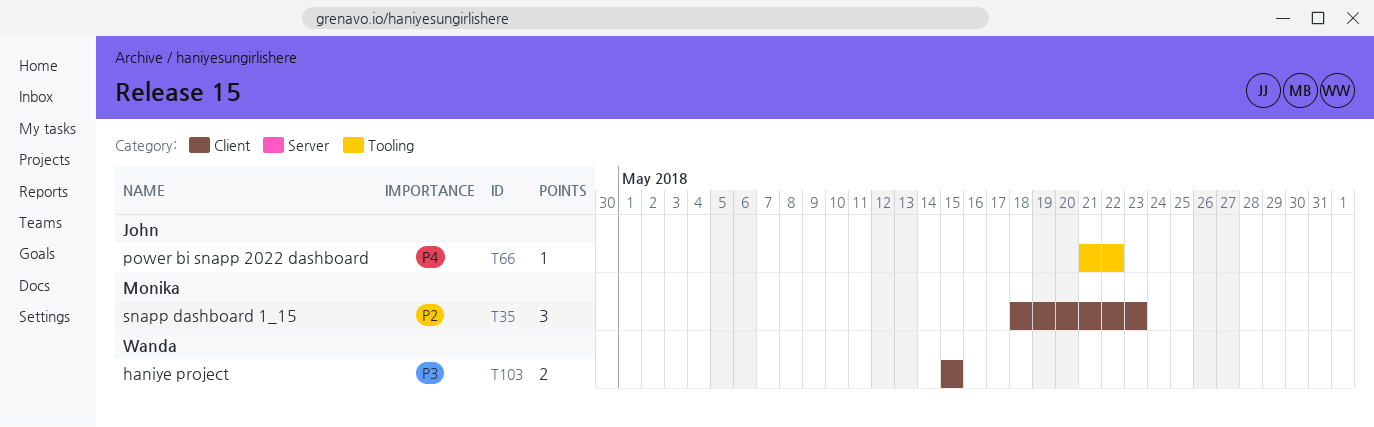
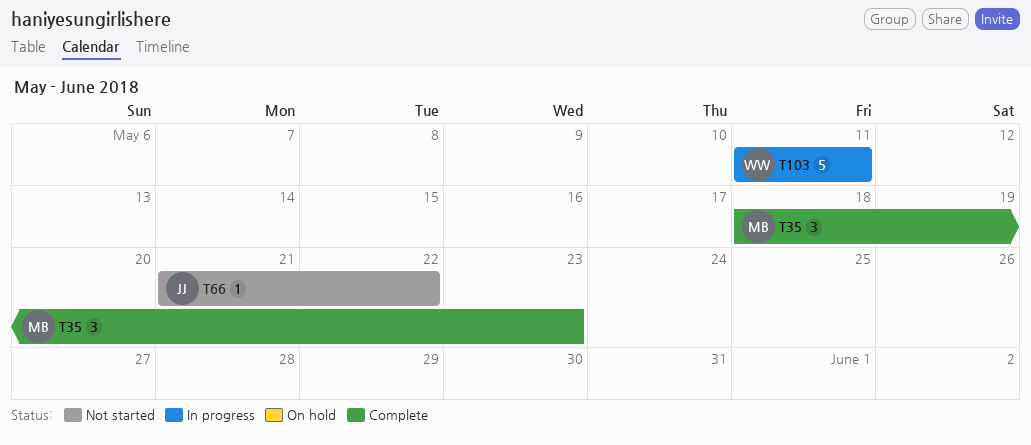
T103, estimate: 2 -> 5
T103, start: May 15 -> May 11
T103, due: May 15 -> May 11

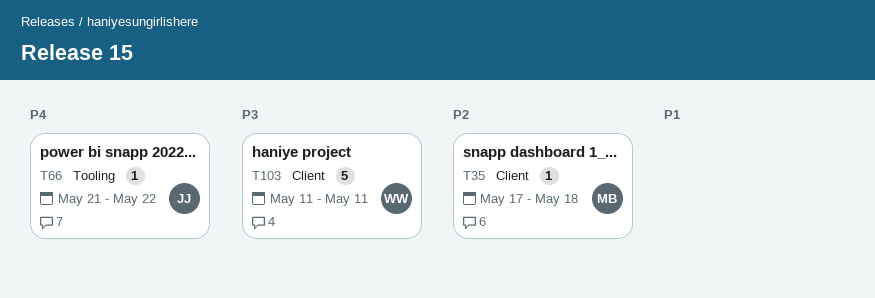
T35, estimate: 3 -> 1
T35, start: May 18 -> May 17
T35, due: May 23 -> May 18

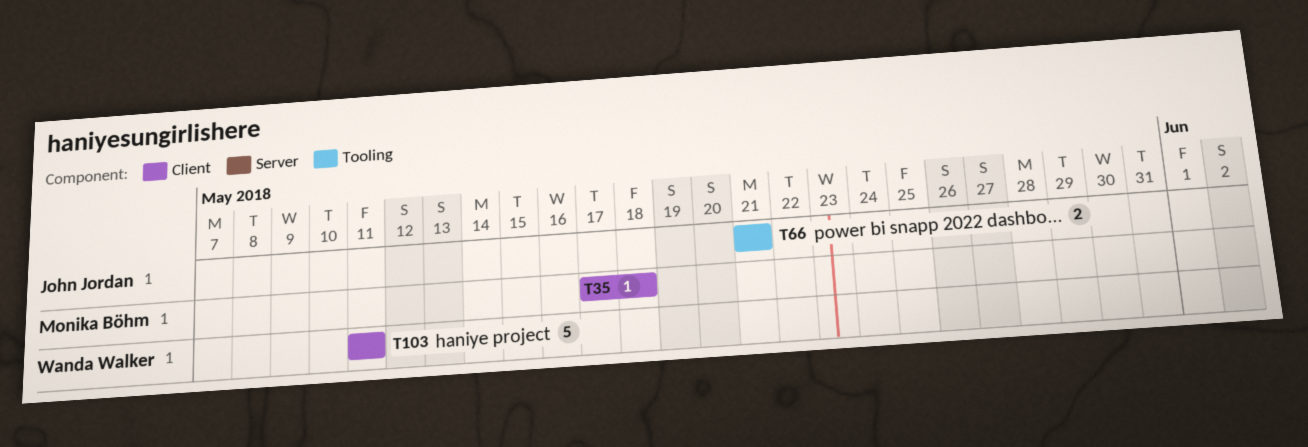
T66, estimate: 1 -> 2
T66, due: May 22 -> May 21

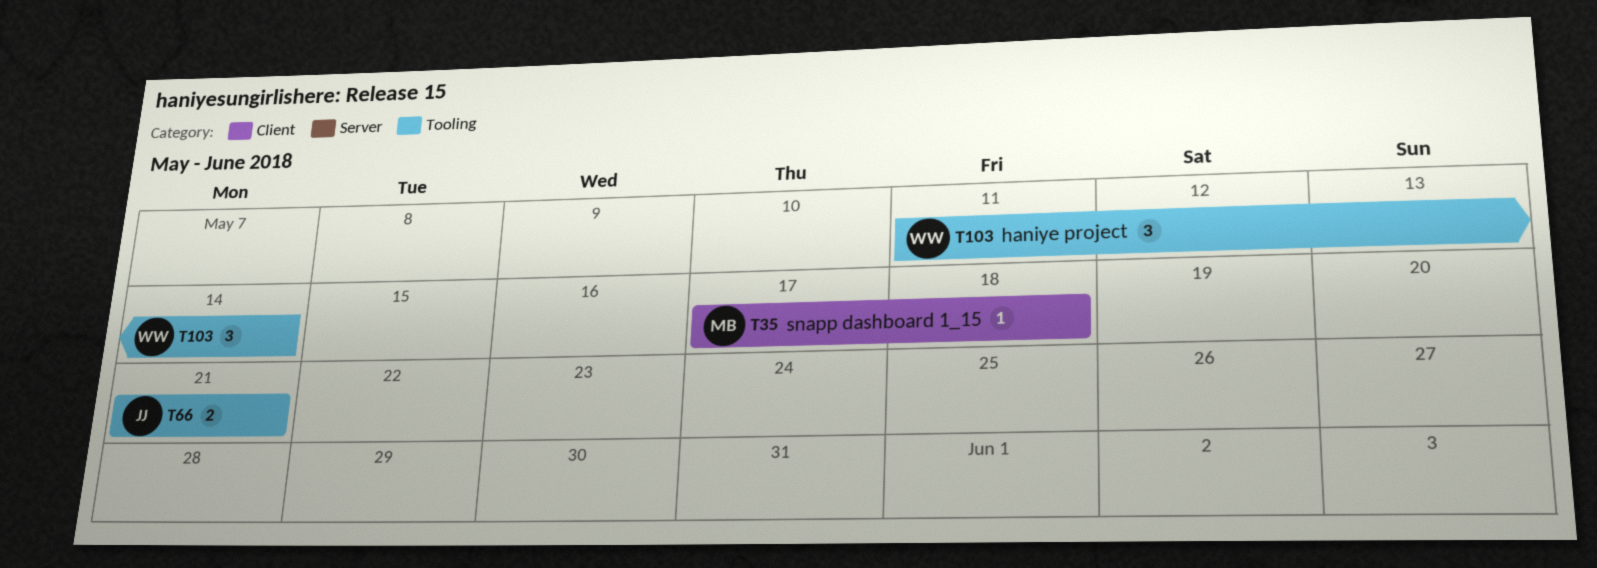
T103, label: Client -> Tooling
T103, estimate: 5 -> 3
T103, due: May 11 -> May 14

